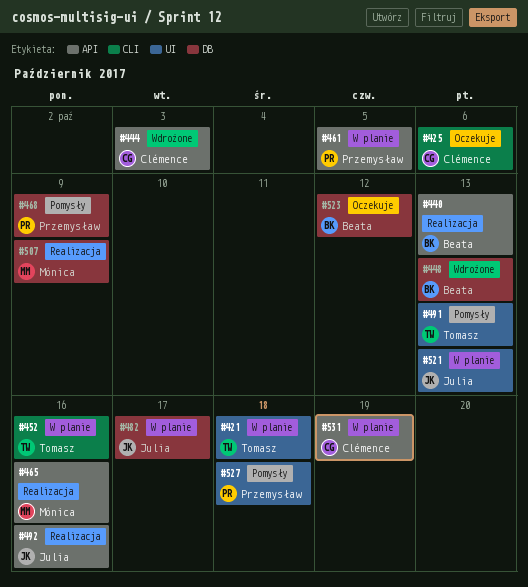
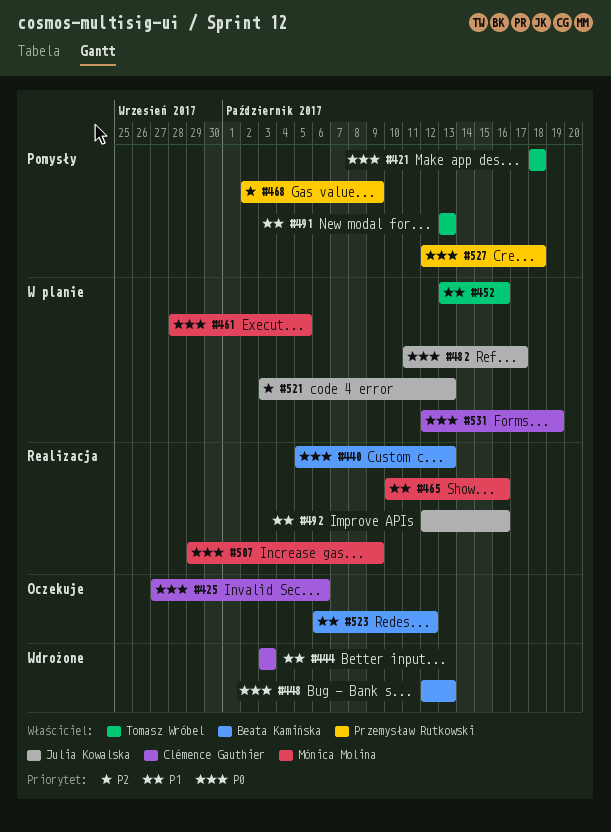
#421, status: W planie -> Pomysły
#461, owner: Przemysław Rutkowski -> Mónica Molina

